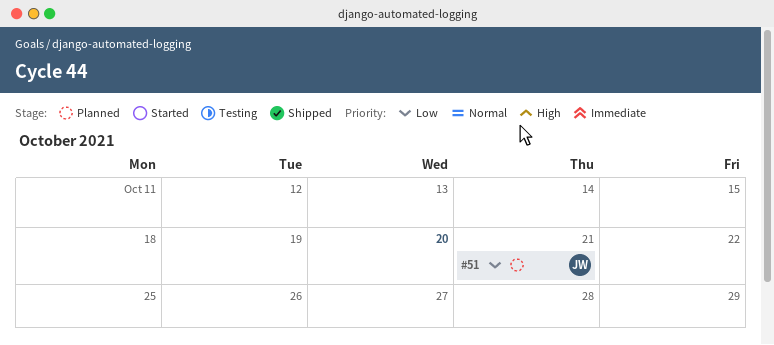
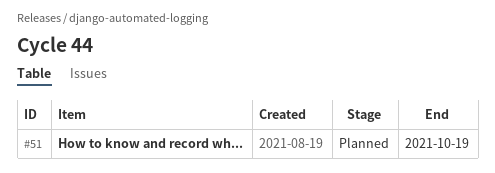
#51, due: Oct 21 -> Oct 19

